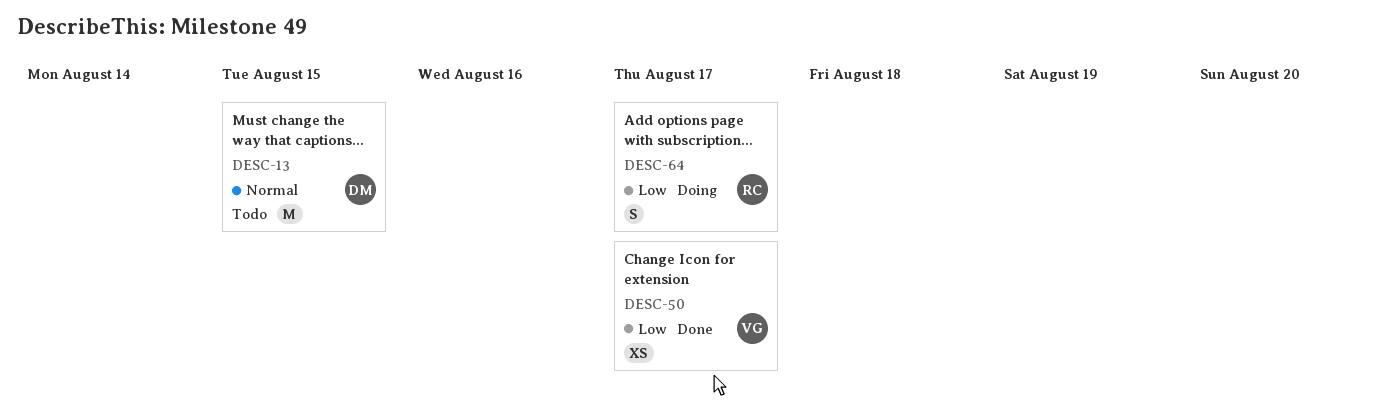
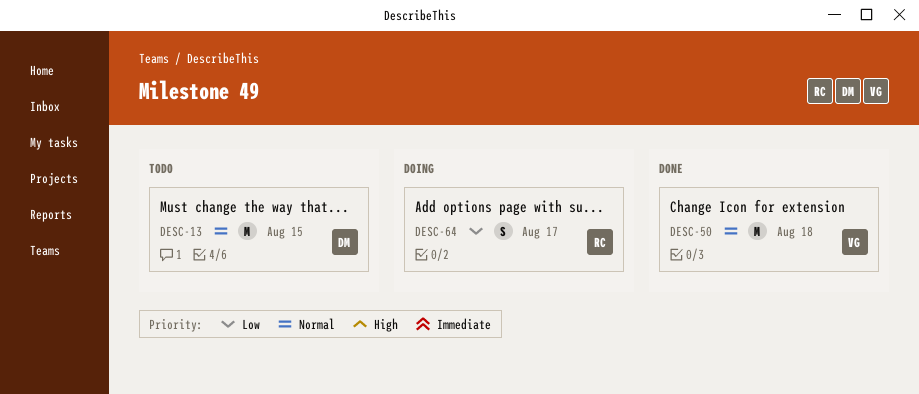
DESC-50, priority: Low -> Normal
DESC-50, estimate: XS -> M
DESC-50, due: Aug 17 -> Aug 18

